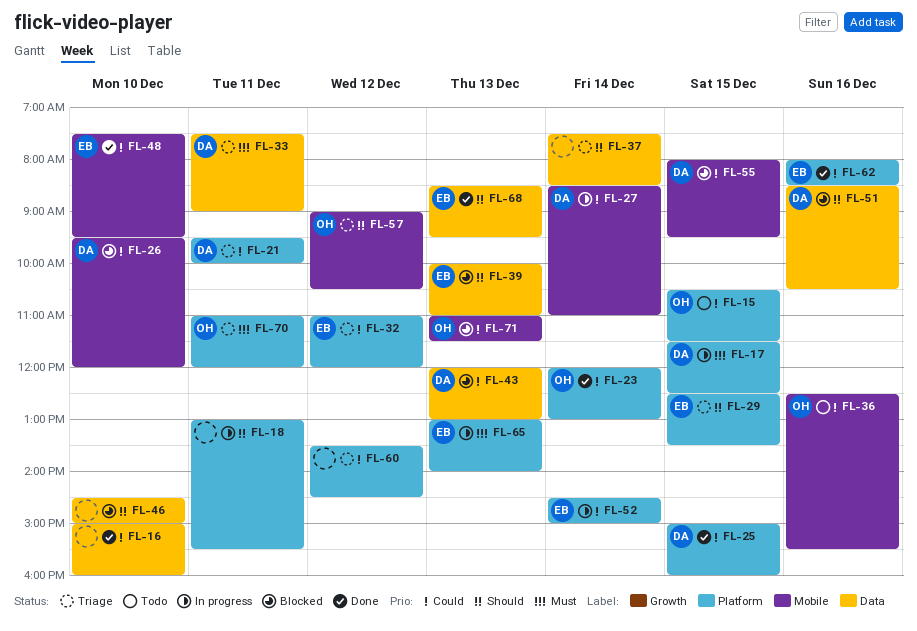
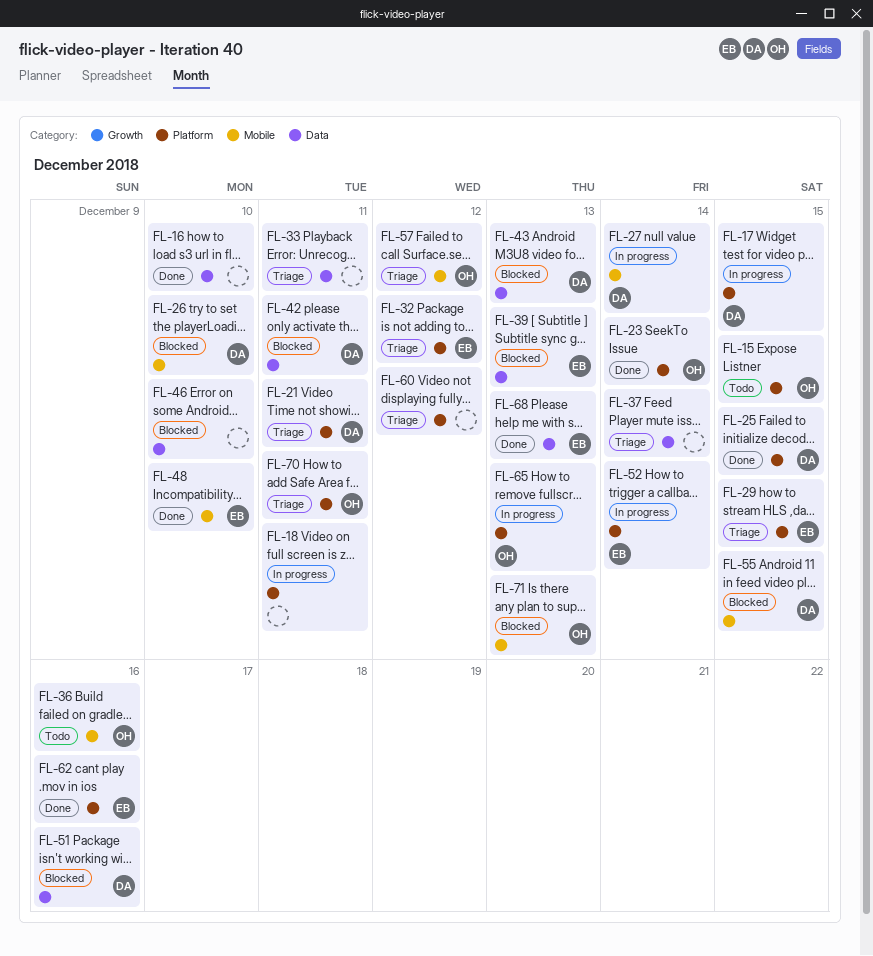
FL-33, owner: DA -> none
FL-42: none -> present
FL-65, owner: EB -> OH

